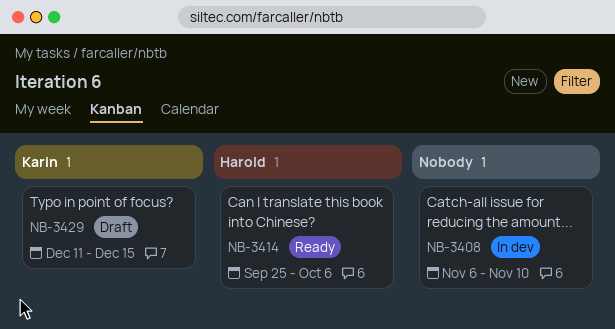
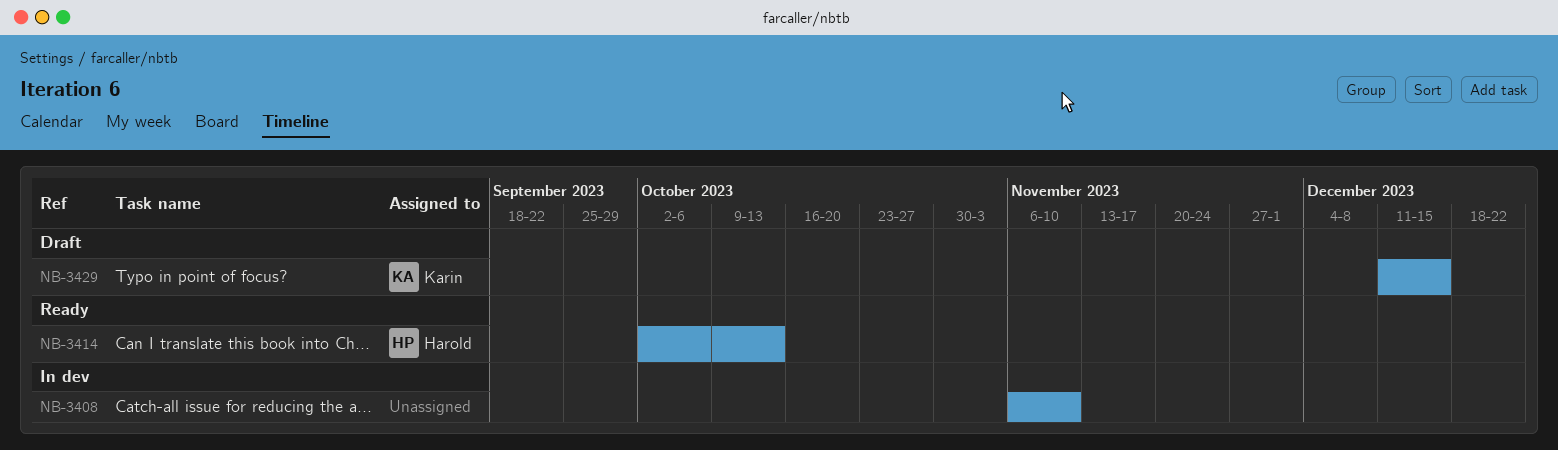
NB-3414, start: Sep 25 -> Oct 2
NB-3414, due: Oct 6 -> Oct 13

